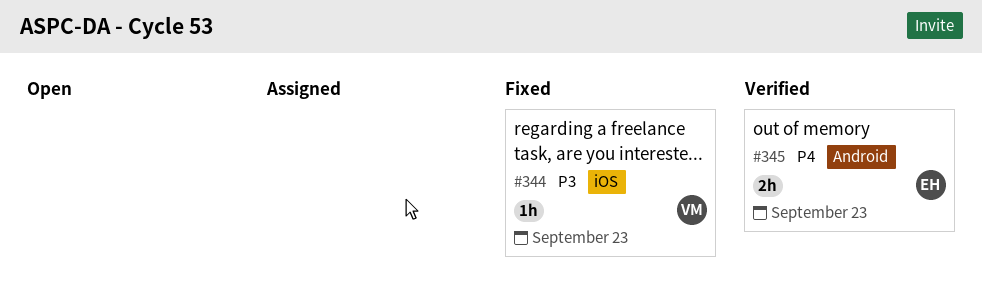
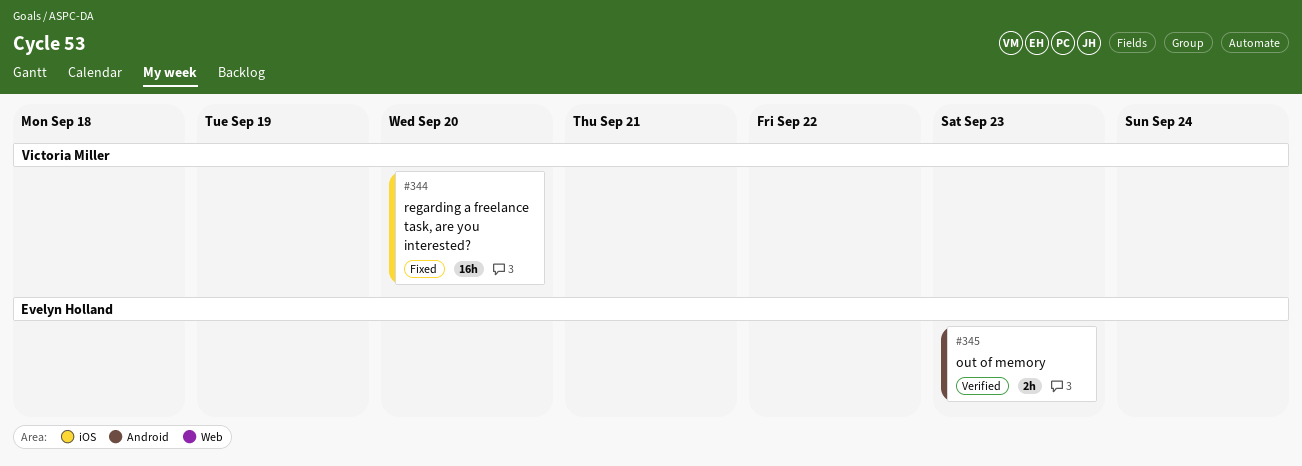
#344, estimate: 1h -> 16h
#344, due: Sep 23 -> Sep 20

